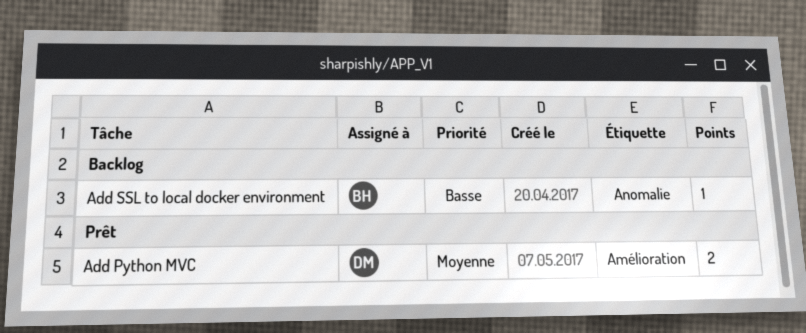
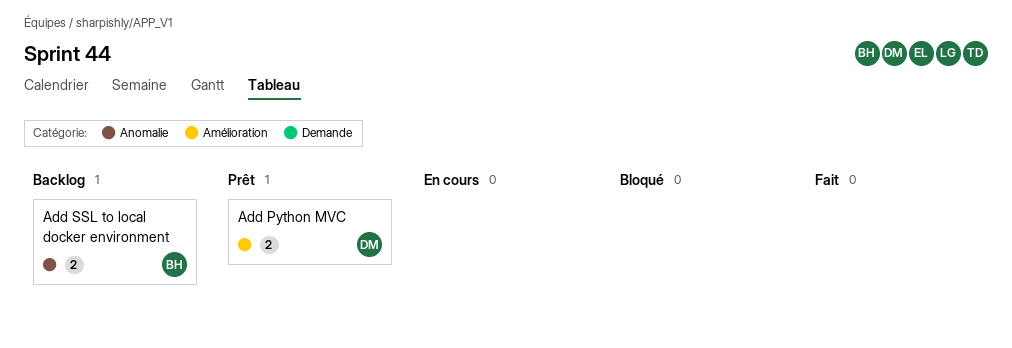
Add SSL to local docker environment, estimate: 1 -> 2

